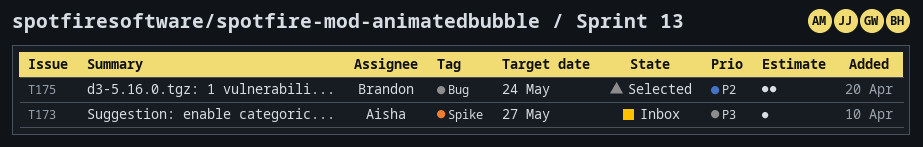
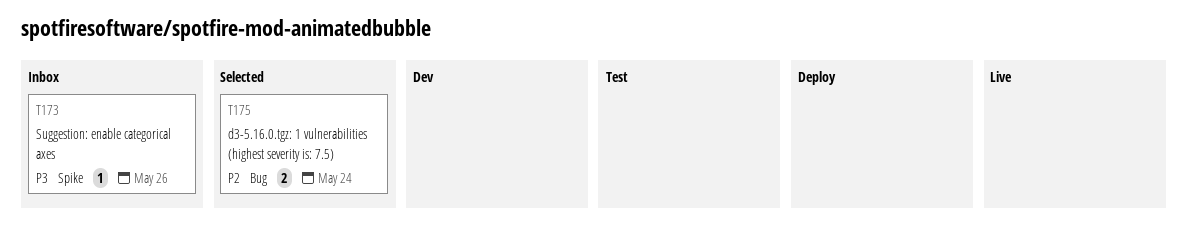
T173, due: May 27 -> May 26

